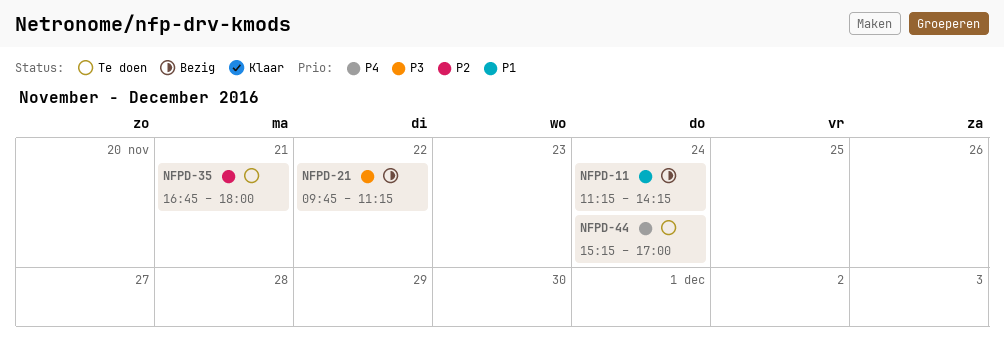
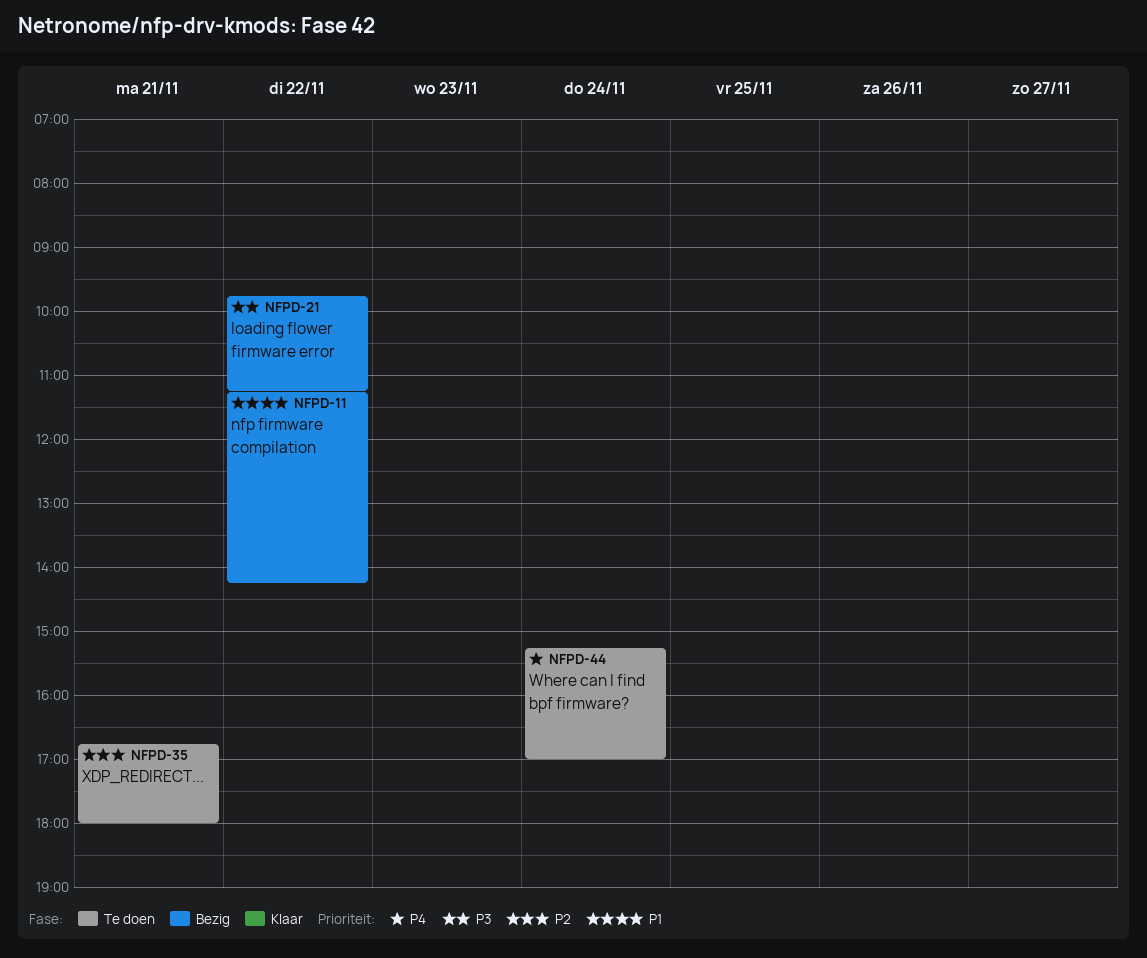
NFPD-11, day: Nov 24 -> Nov 22

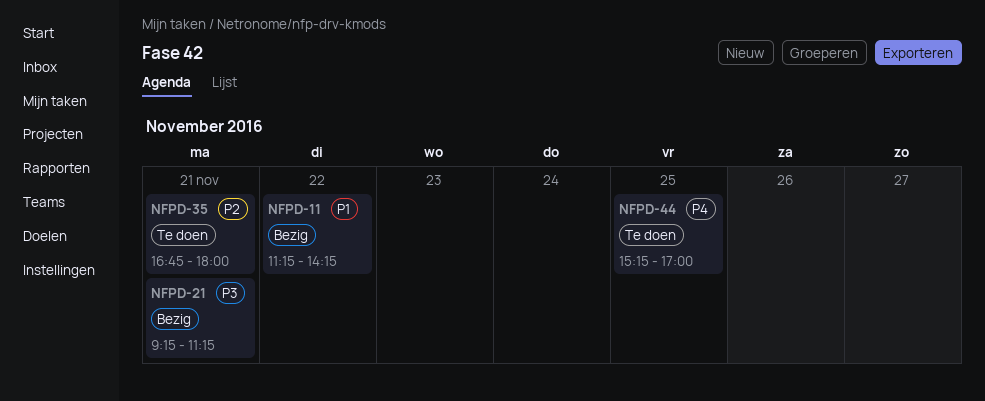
NFPD-21, day: Nov 22 -> Nov 21
NFPD-21, begins: 09:45 -> 09:15
NFPD-44, day: Nov 24 -> Nov 25

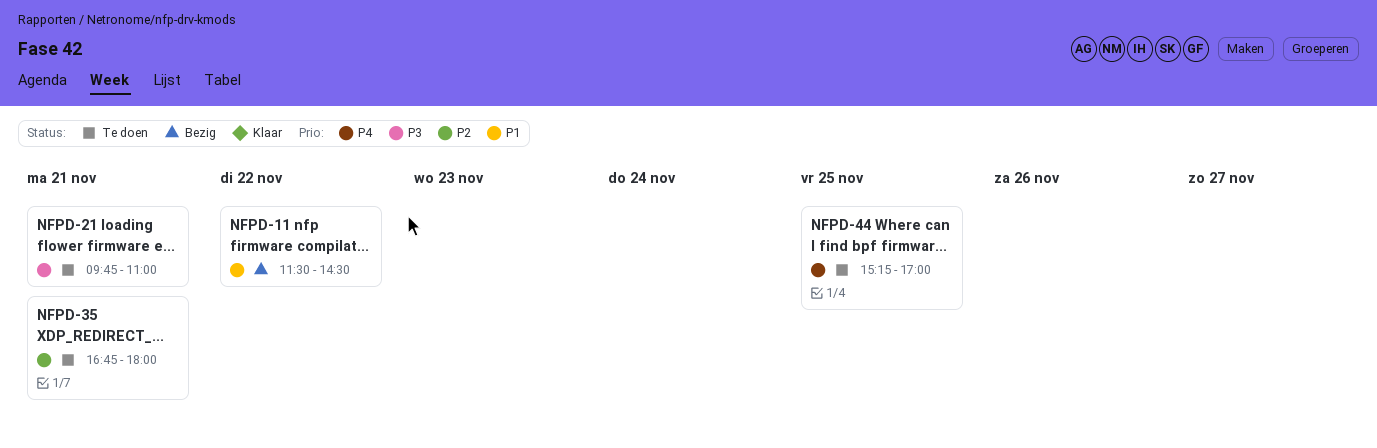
NFPD-11, begins: 11:15 -> 11:30
NFPD-11, ends: 14:15 -> 14:30
NFPD-21, status: Bezig -> Te doen
NFPD-21, begins: 09:15 -> 09:45
NFPD-21, ends: 11:15 -> 11:00

